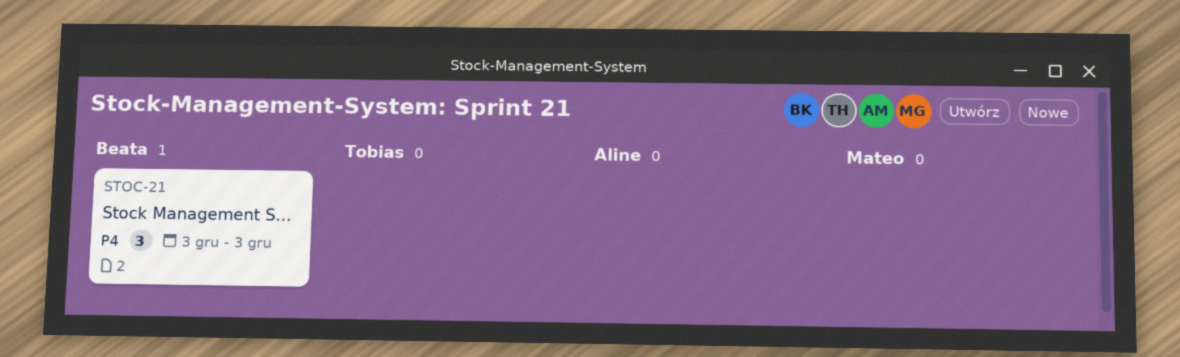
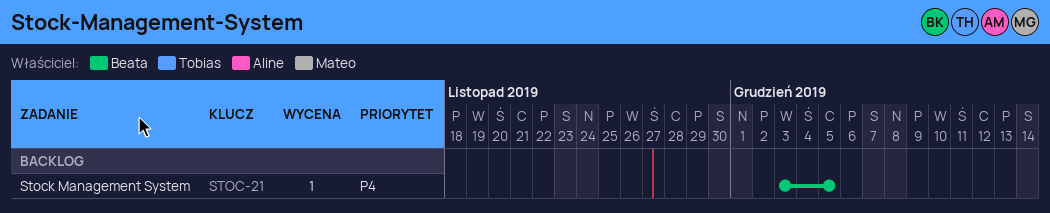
STOC-21, estimate: 3 -> 1
STOC-21, due: Dec 3 -> Dec 5

